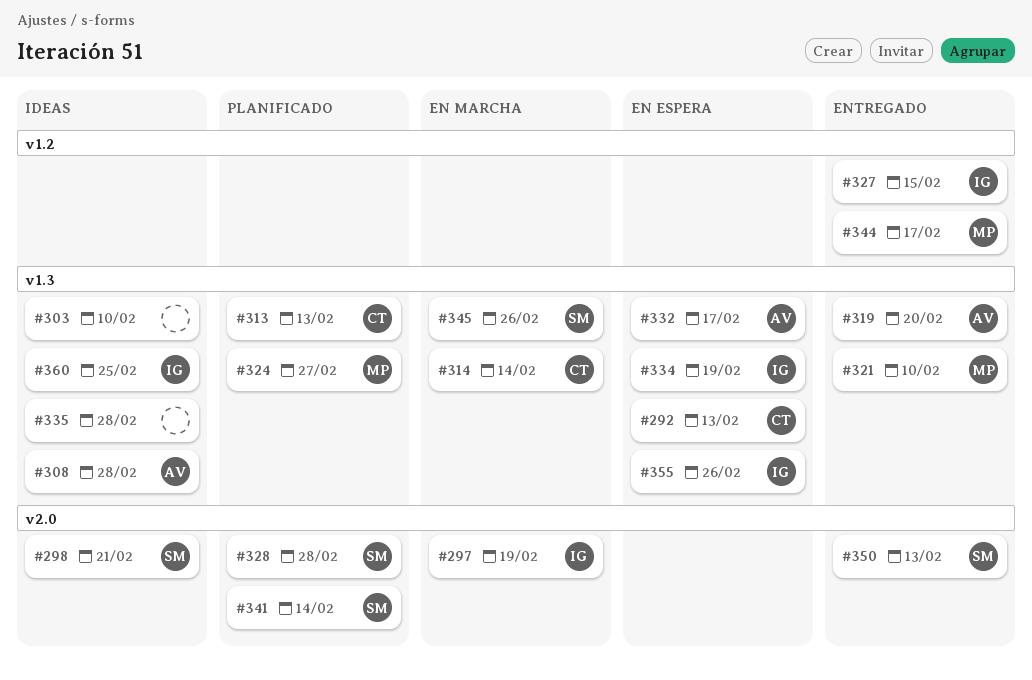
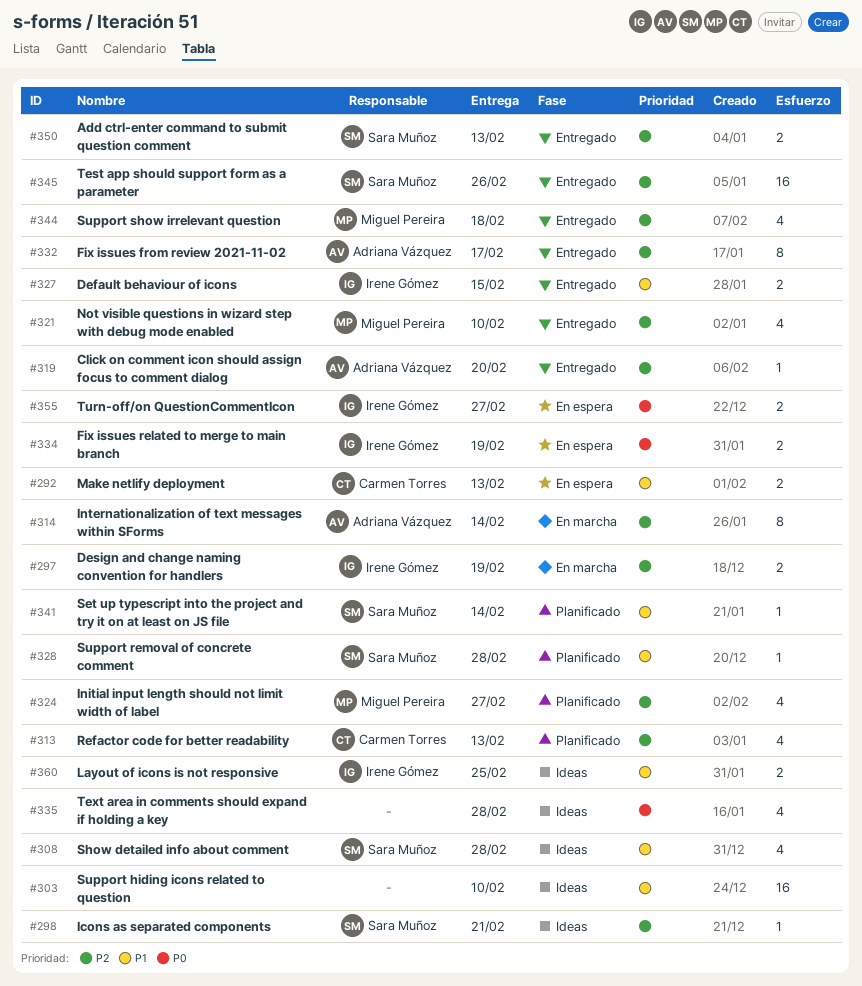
#308, owner: Adriana Vázquez -> Sara Muñoz
#314, owner: Carmen Torres -> Adriana Vázquez
#332, status: En espera -> Entregado
#344, due: Feb 17 -> Feb 18
#345, status: En marcha -> Entregado
#355, due: Feb 26 -> Feb 27

